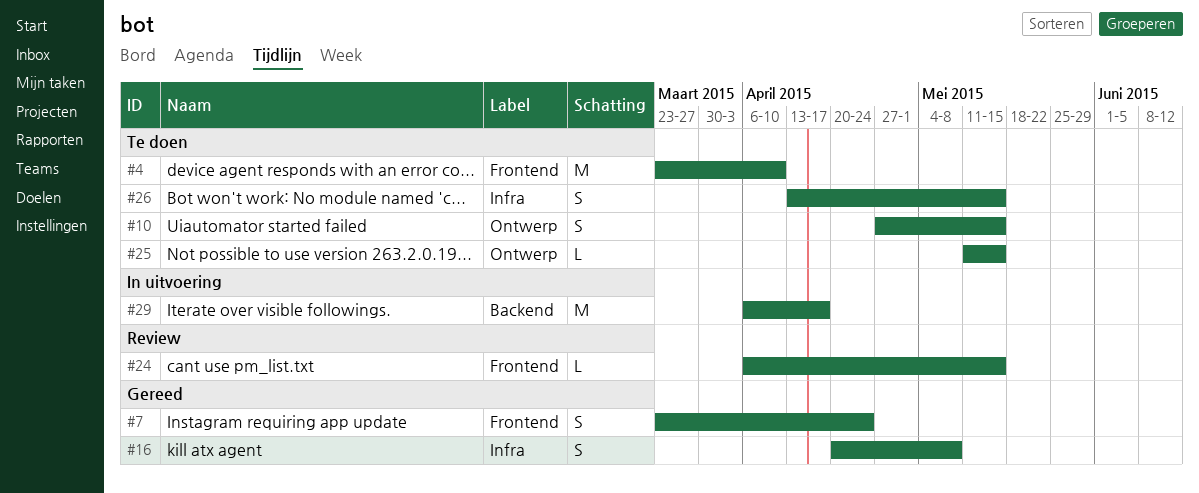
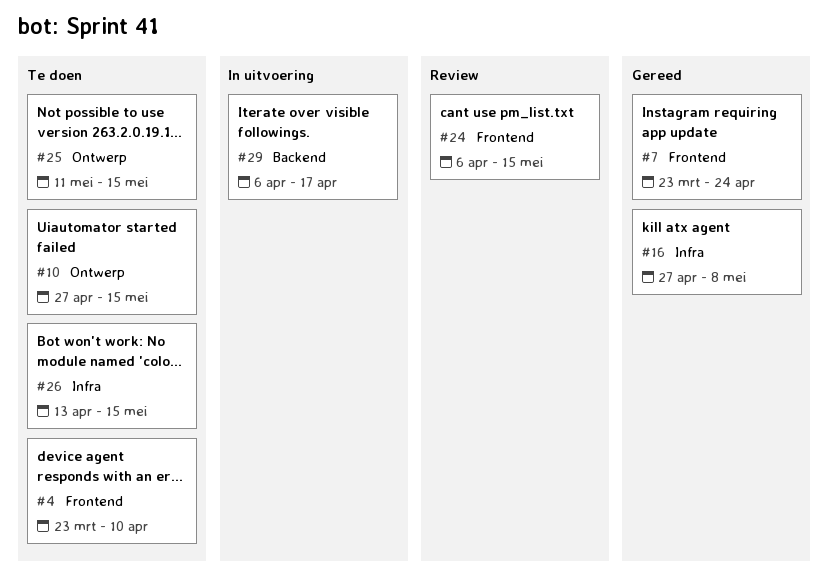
#16, start: Apr 20 -> Apr 27

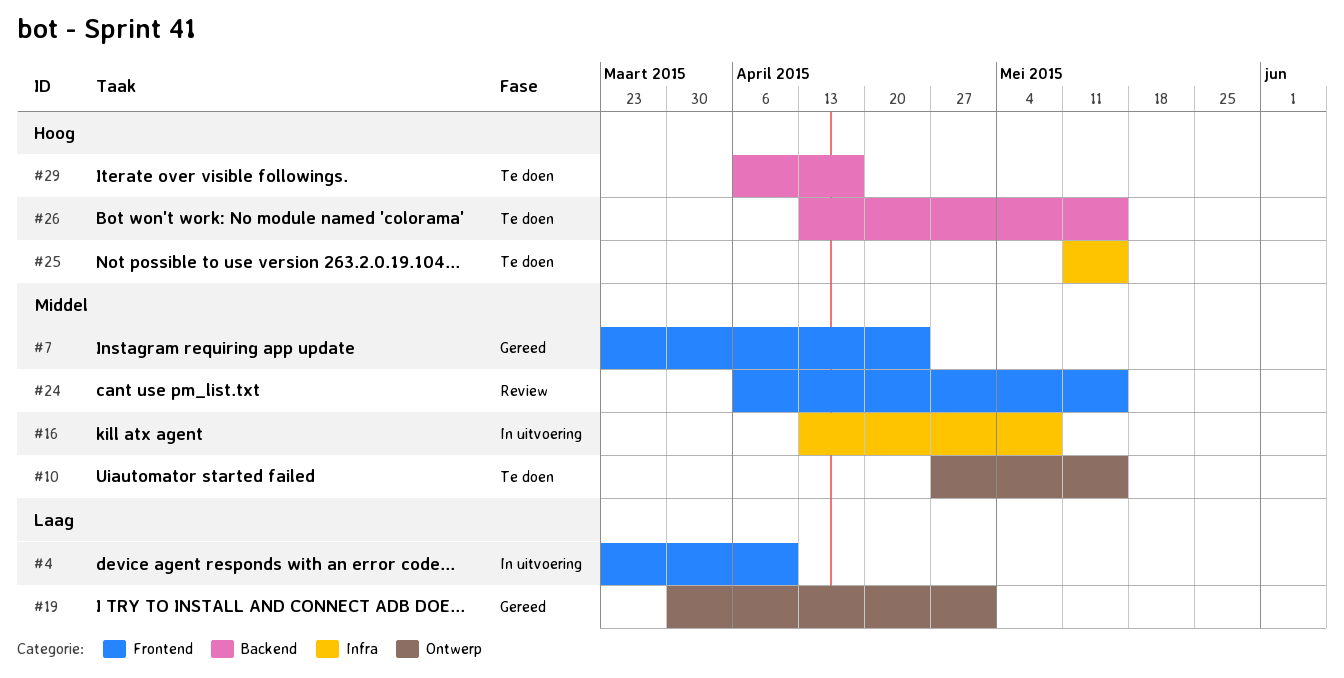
#4, status: Te doen -> In uitvoering
#16, status: Gereed -> In uitvoering
#16, start: Apr 27 -> Apr 13
#19: none -> present
#25, label: Ontwerp -> Infra
#26, label: Infra -> Backend
#29, status: In uitvoering -> Te doen

